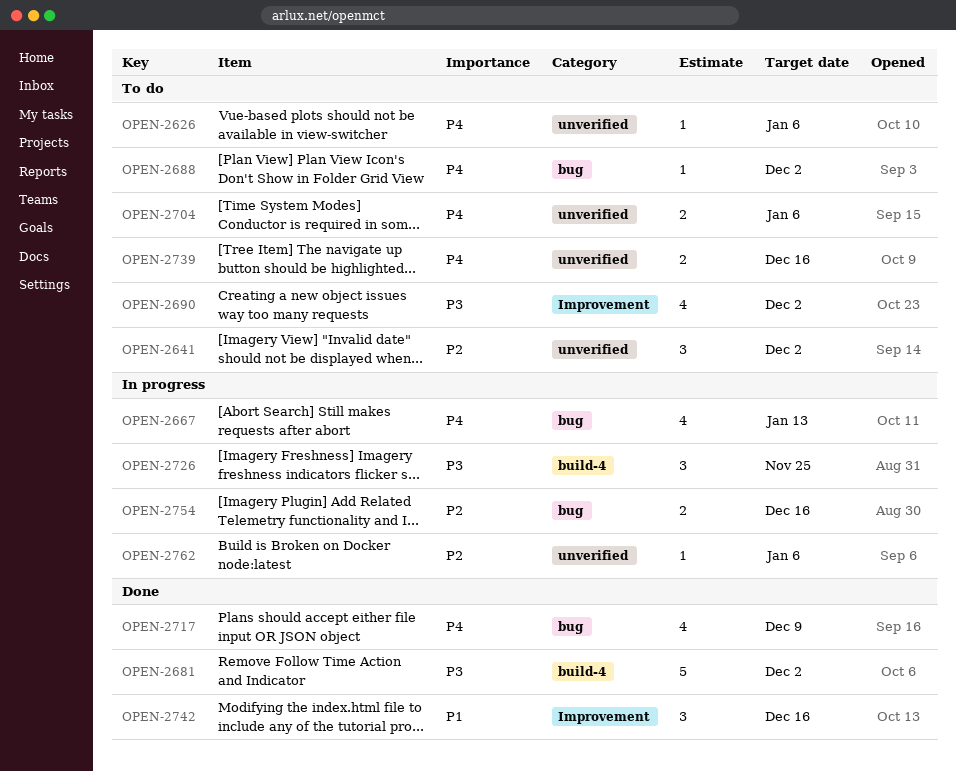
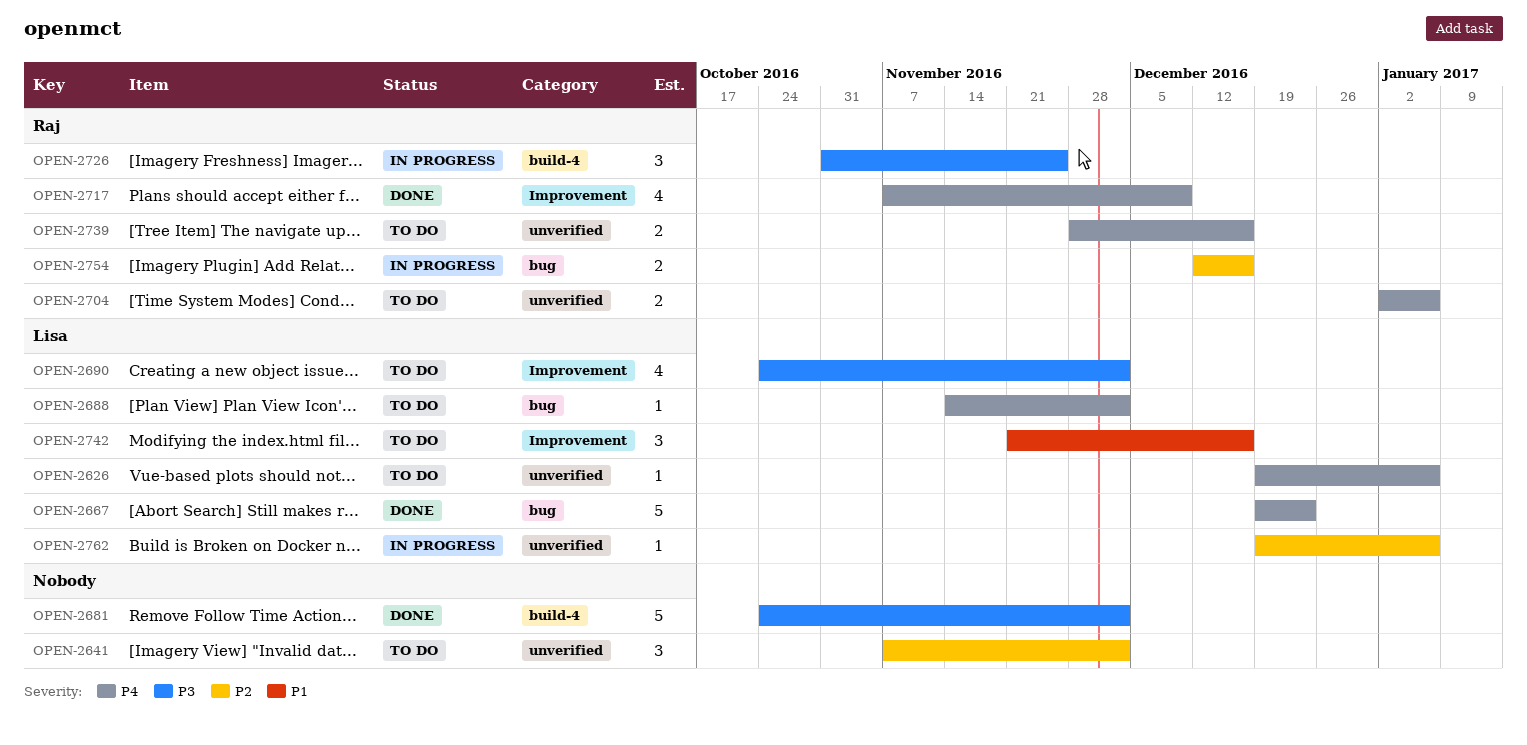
OPEN-2667, status: In progress -> Done
OPEN-2667, estimate: 4 -> 5
OPEN-2667, due: Jan 13 -> Dec 23
OPEN-2717, label: bug -> Improvement
OPEN-2742, status: Done -> To do

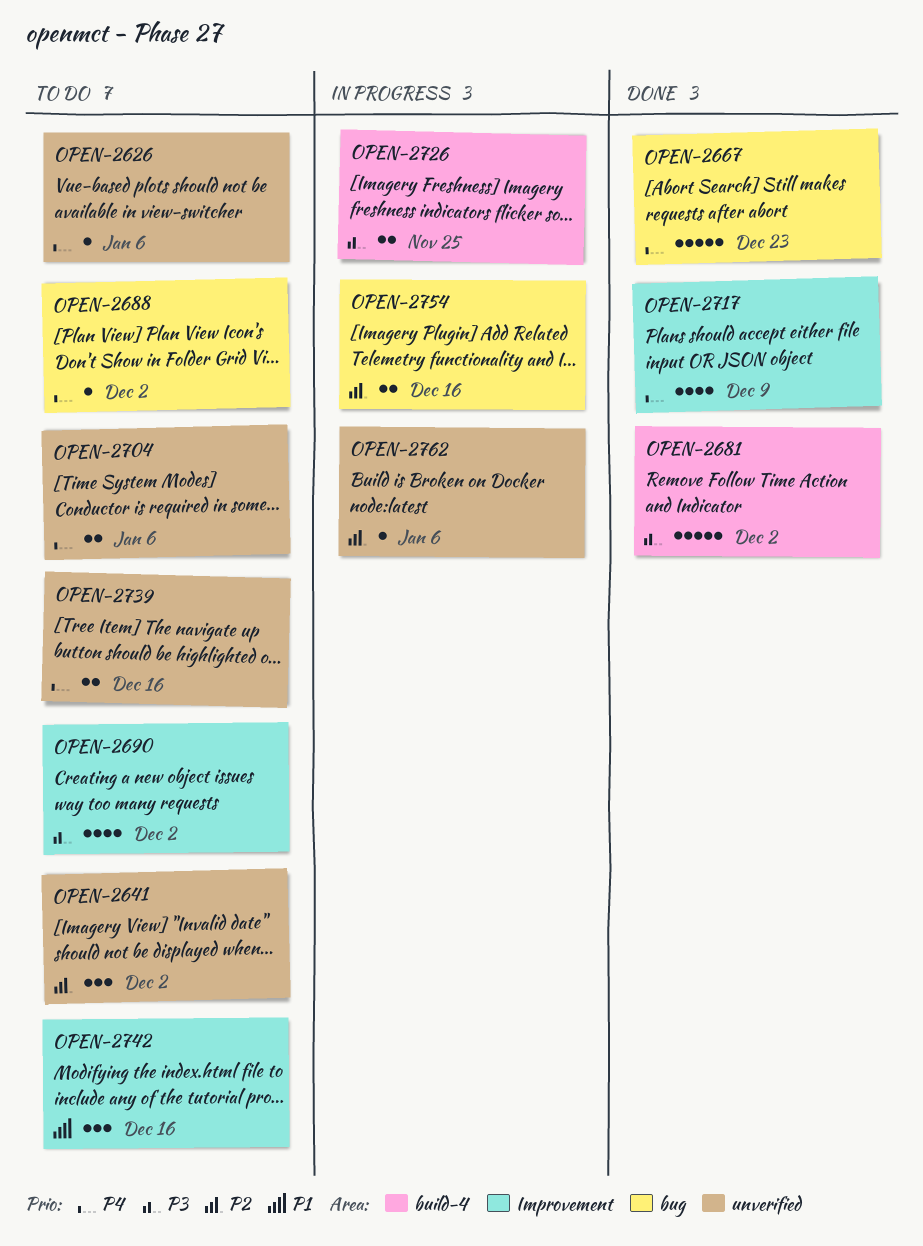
OPEN-2726, estimate: 3 -> 2

